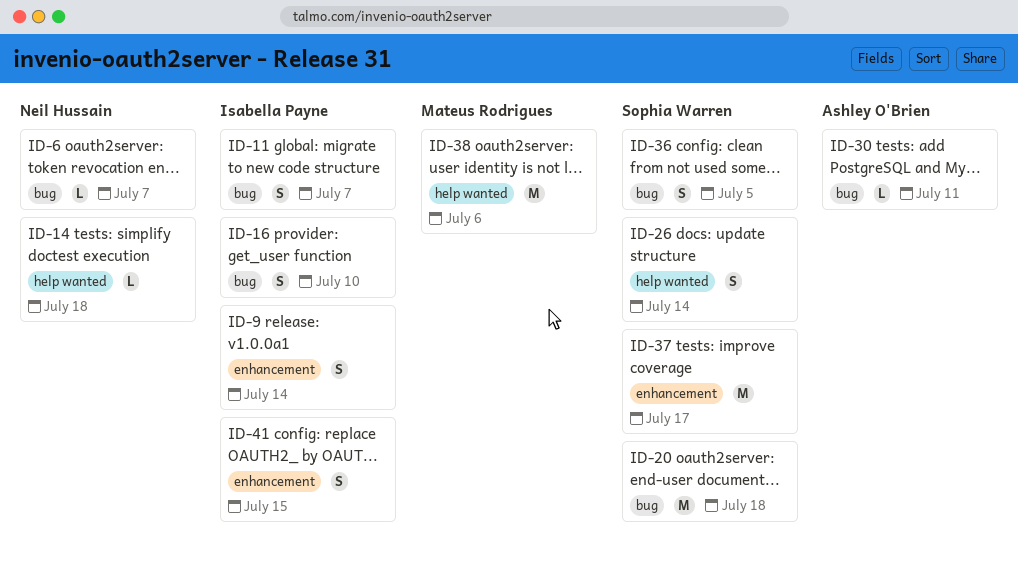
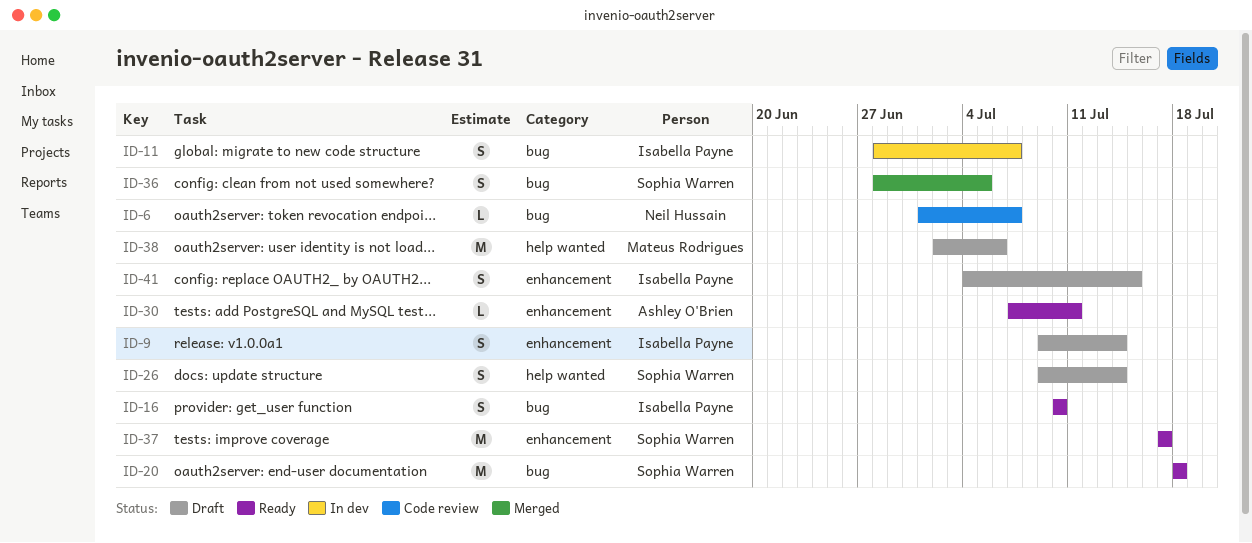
ID-14: present -> none
ID-30, label: bug -> enhancement

